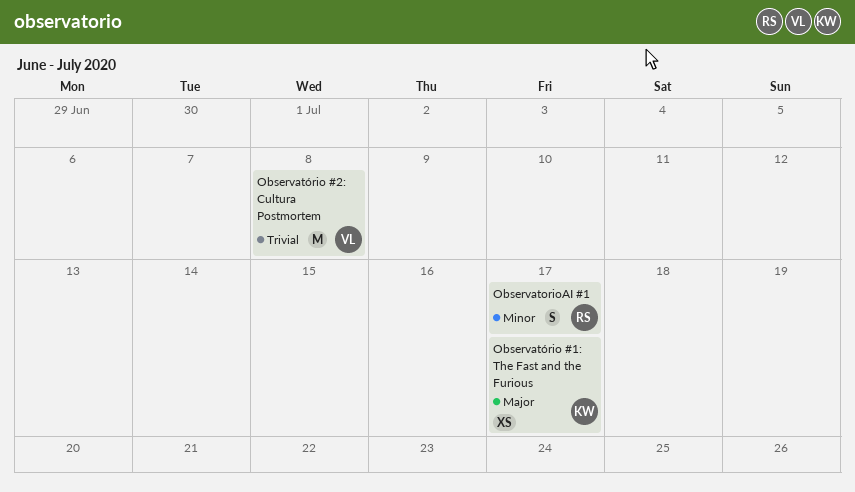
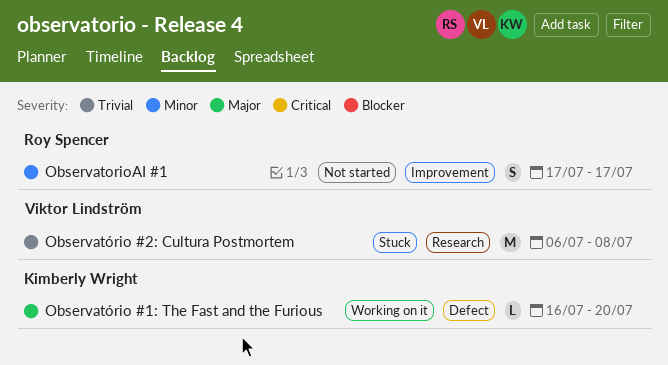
Observatório #1: The Fast and the Furious, estimate: XS -> L
Observatório #1: The Fast and the Furious, due: Jul 17 -> Jul 20

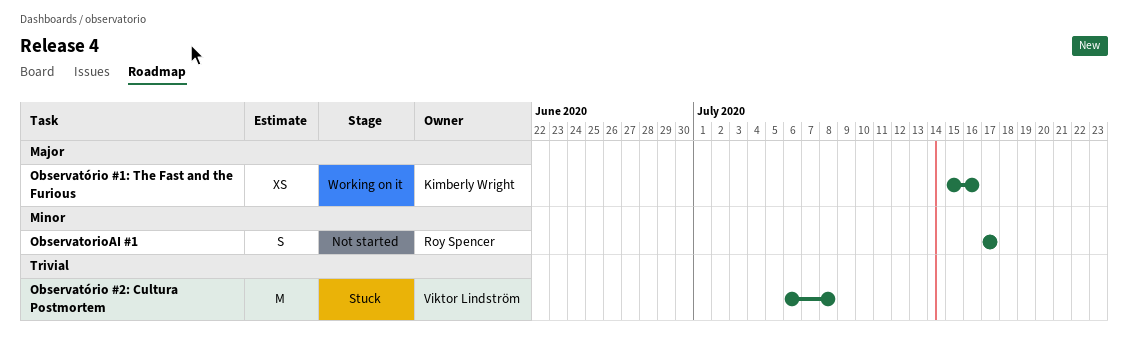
Observatório #1: The Fast and the Furious, estimate: L -> XS
Observatório #1: The Fast and the Furious, start: Jul 16 -> Jul 15
Observatório #1: The Fast and the Furious, due: Jul 20 -> Jul 16

